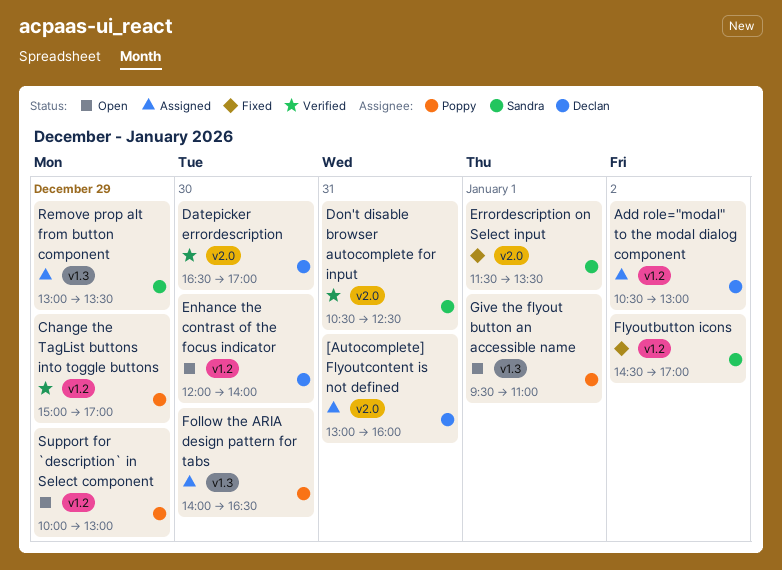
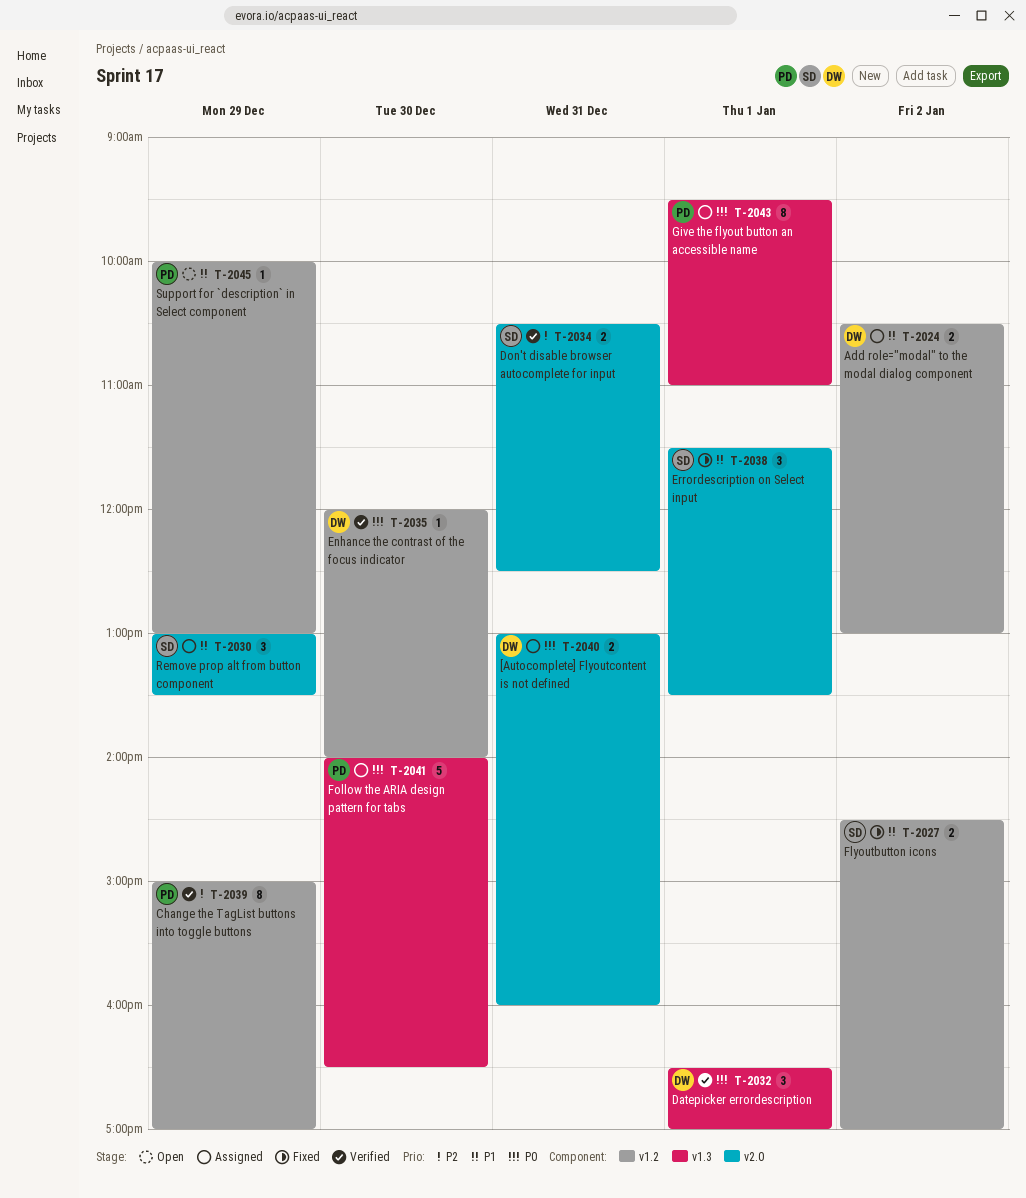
Datepicker errordescription, label: v2.0 -> v1.3
Datepicker errordescription, day: Dec 30 -> Jan 1
Enhance the contrast of the focus indicator, status: Open -> Verified
Give the flyout button an accessible name, status: Open -> Assigned
Remove prop alt from button component, label: v1.3 -> v2.0

